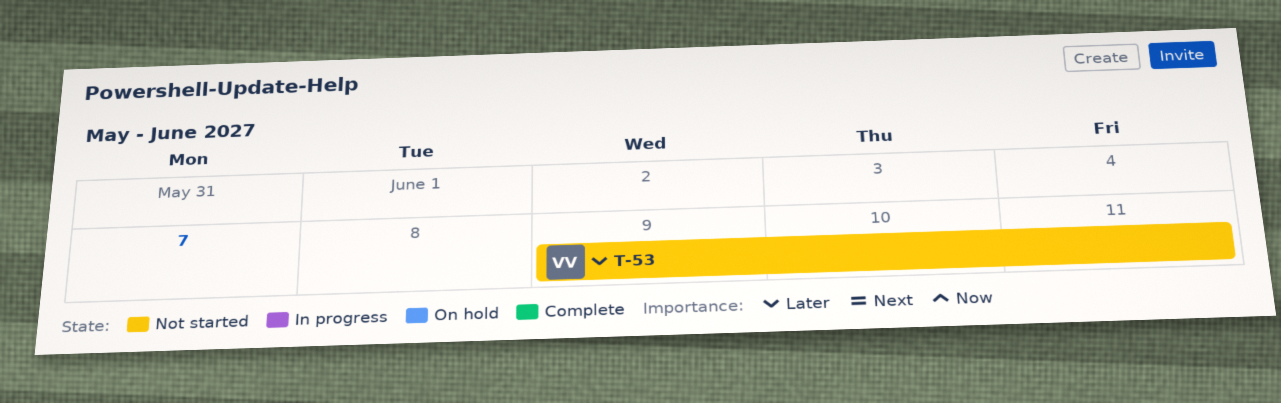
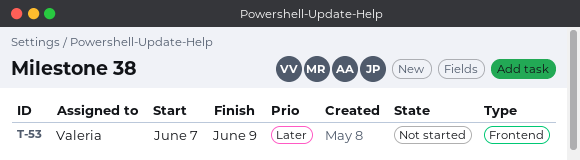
T-53, start: Jun 9 -> Jun 7
T-53, due: Jun 11 -> Jun 9

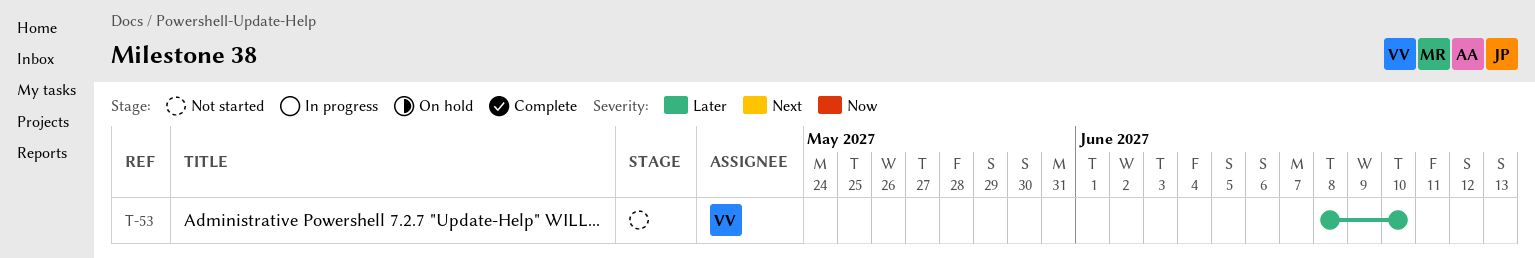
T-53, start: Jun 7 -> Jun 8
T-53, due: Jun 9 -> Jun 10

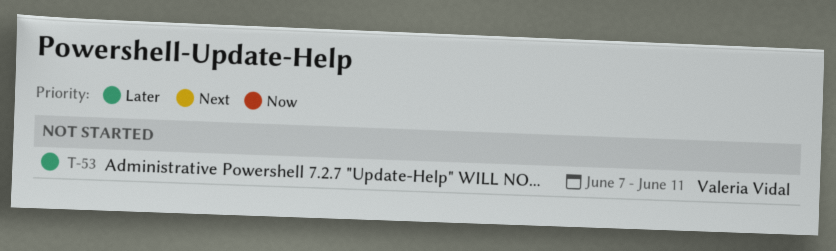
T-53, start: Jun 8 -> Jun 7
T-53, due: Jun 10 -> Jun 11

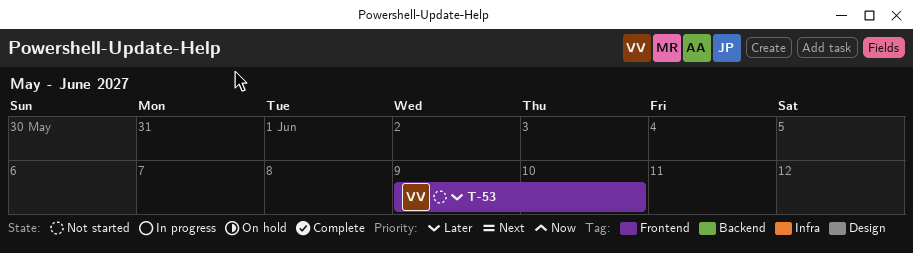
T-53, start: Jun 7 -> Jun 9
T-53, due: Jun 11 -> Jun 10

